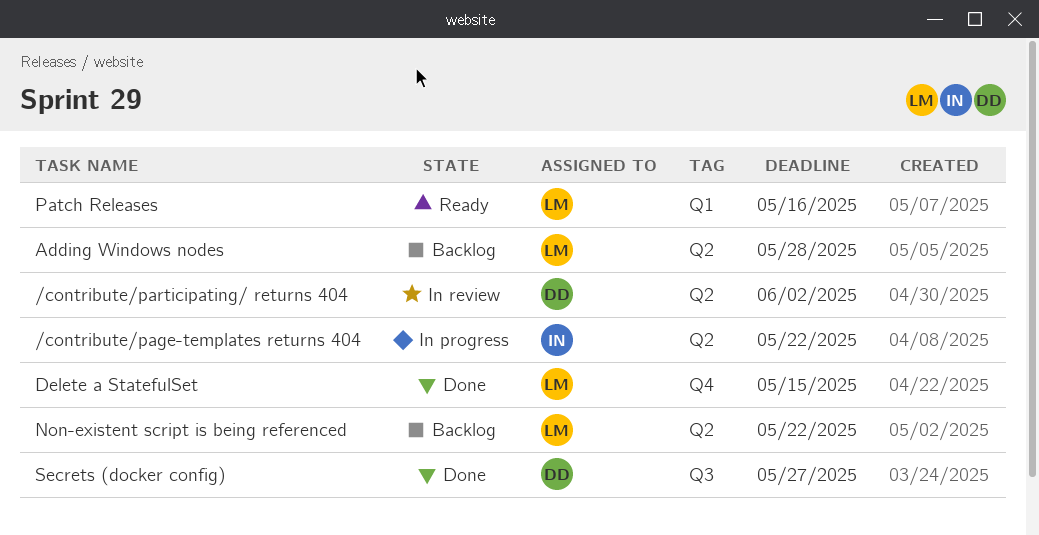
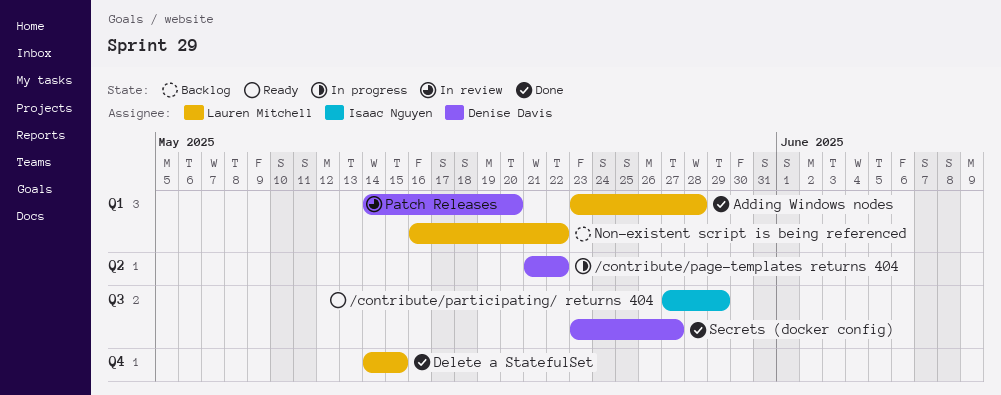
/contribute/page-templates returns 404, owner: Isaac Nguyen -> Denise Davis
/contribute/participating/ returns 404, status: In review -> Ready
/contribute/participating/ returns 404, owner: Denise Davis -> Isaac Nguyen
/contribute/participating/ returns 404, label: Q2 -> Q3
/contribute/participating/ returns 404, due: Jun 2 -> May 29
Adding Windows nodes, status: Backlog -> Done
Adding Windows nodes, label: Q2 -> Q1
Non-existent script is being referenced, label: Q2 -> Q1
Patch Releases, status: Ready -> In review
Patch Releases, owner: Lauren Mitchell -> Denise Davis
Patch Releases, due: May 16 -> May 20

